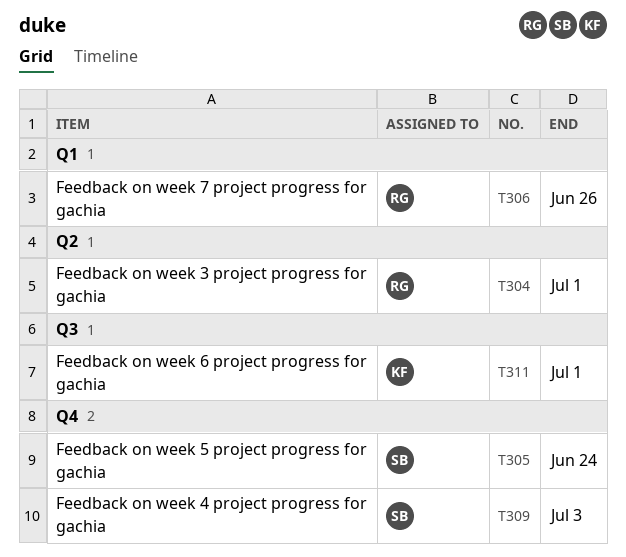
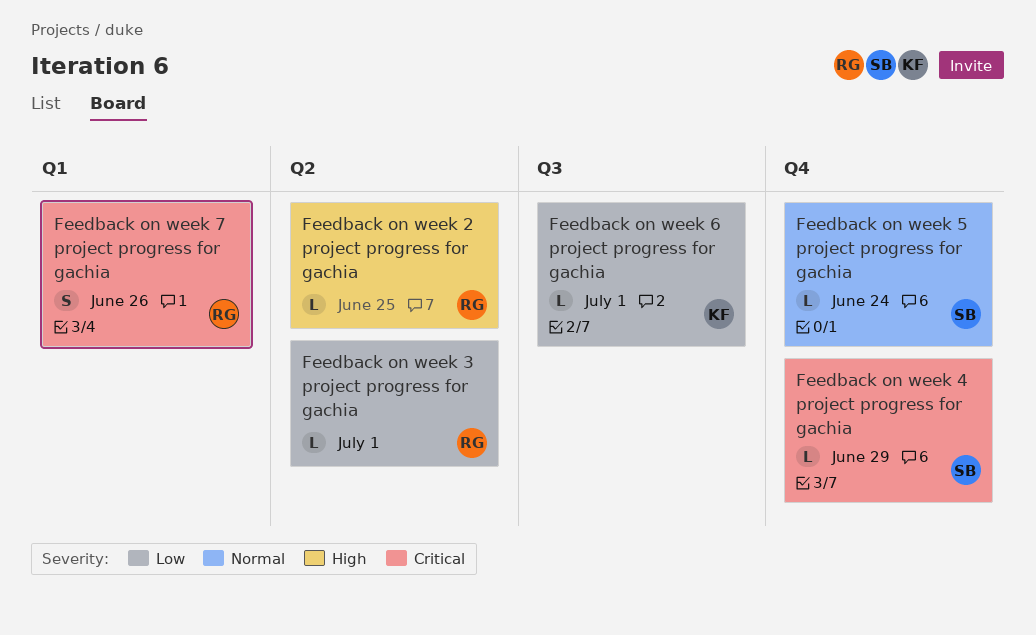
Feedback on week 2 project progress for gachia: none -> present
Feedback on week 4 project progress for gachia, due: Jul 3 -> Jun 29

